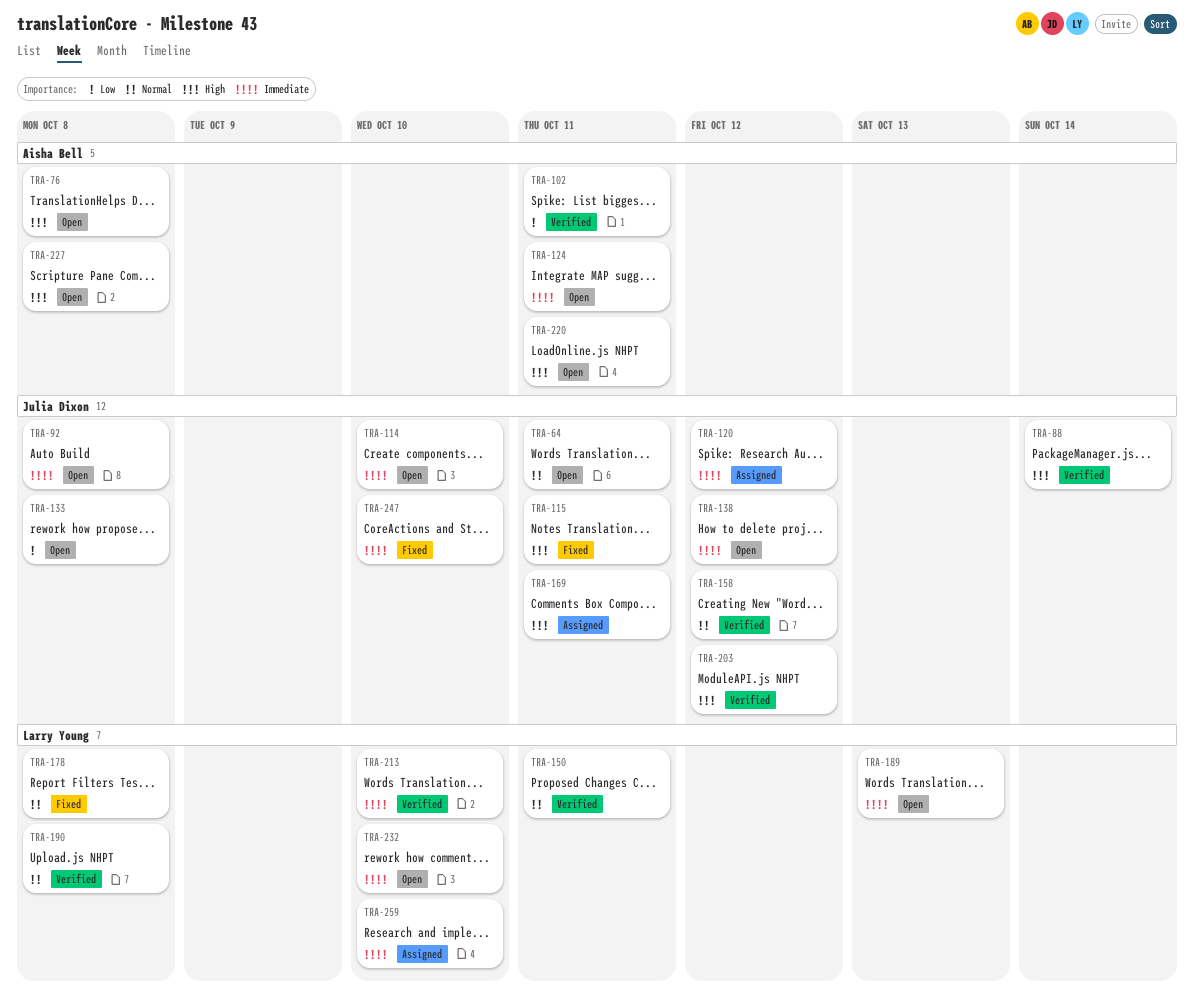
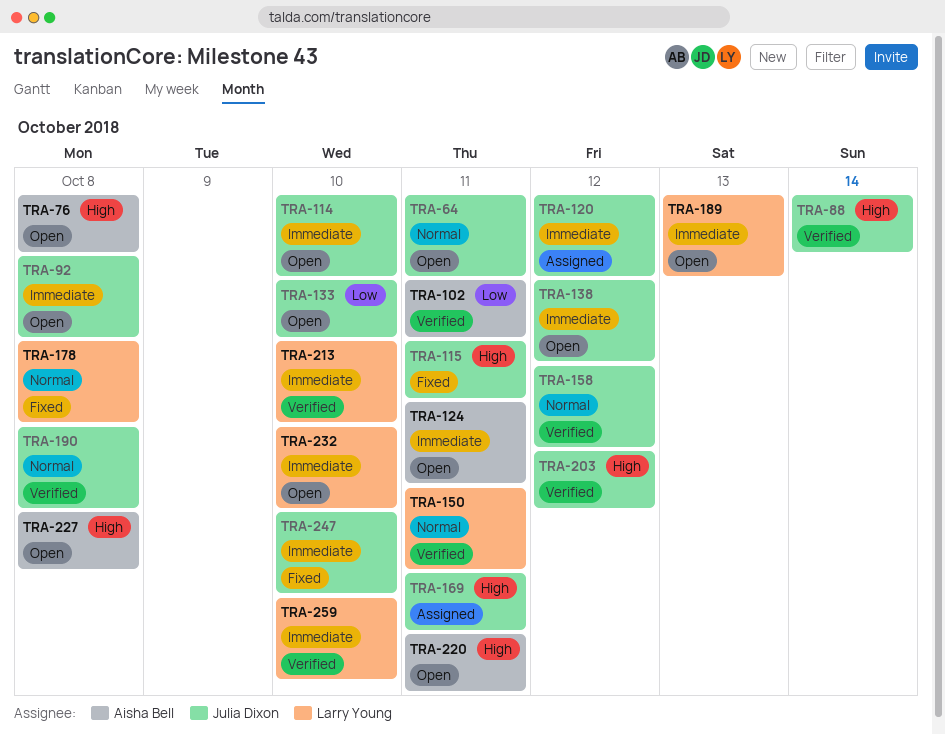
TRA-133, due: Oct 8 -> Oct 10
TRA-190, owner: Larry Young -> Julia Dixon
TRA-259, status: Assigned -> Verified

